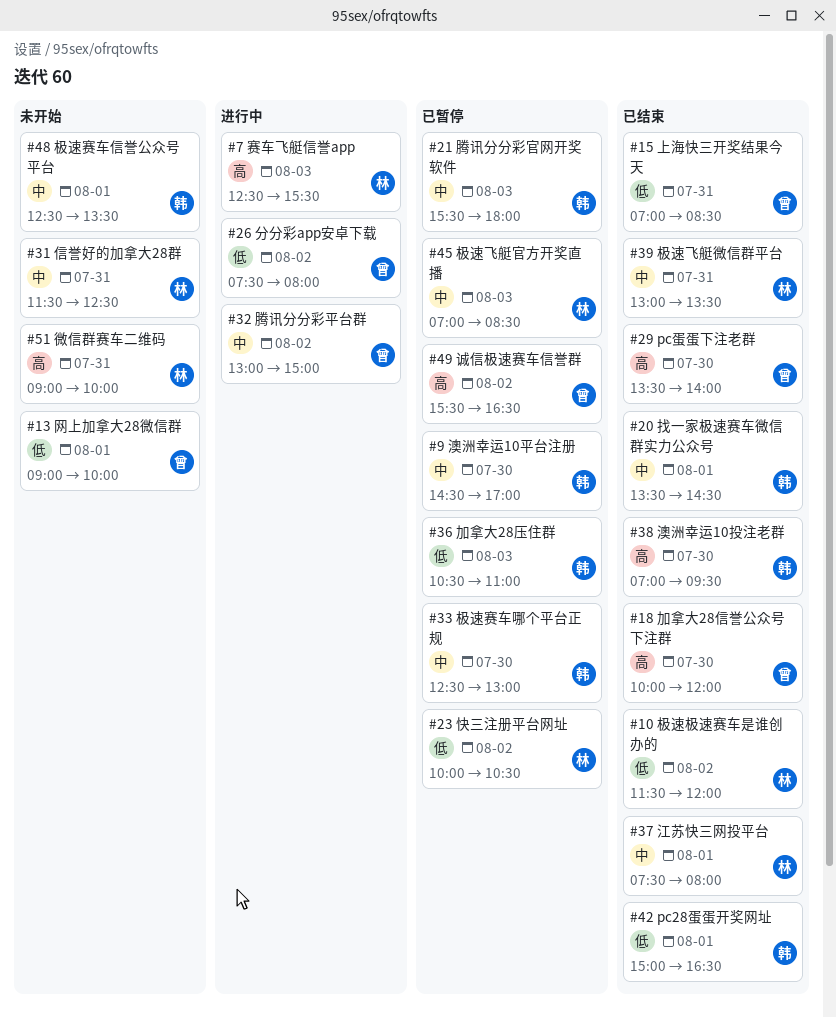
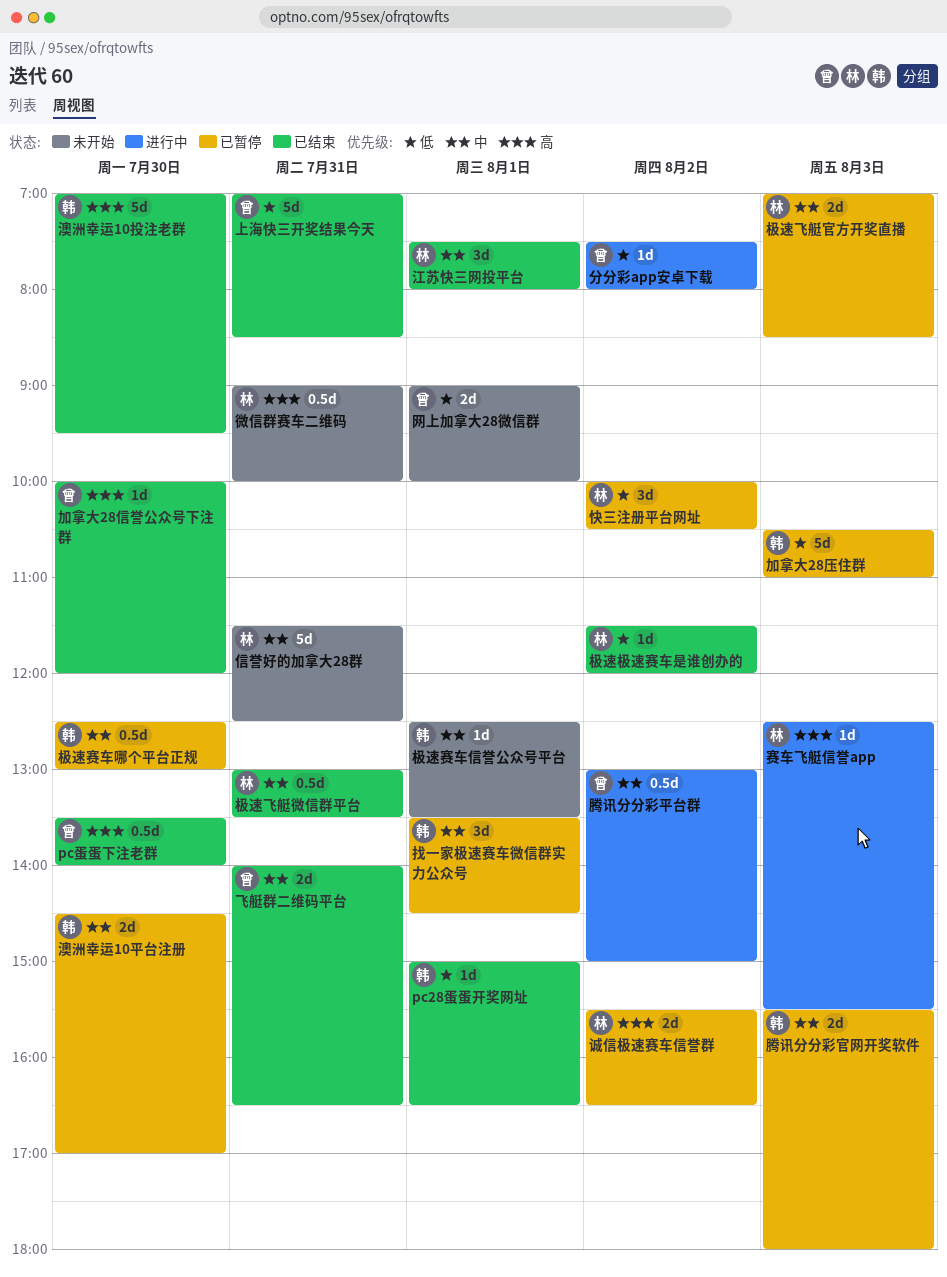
找一家极速赛车微信群实力公众号, status: 已结束 -> 已暂停
诚信极速赛车信誉群, owner: 曾 -> 林
飞艇群二维码平台: none -> present

